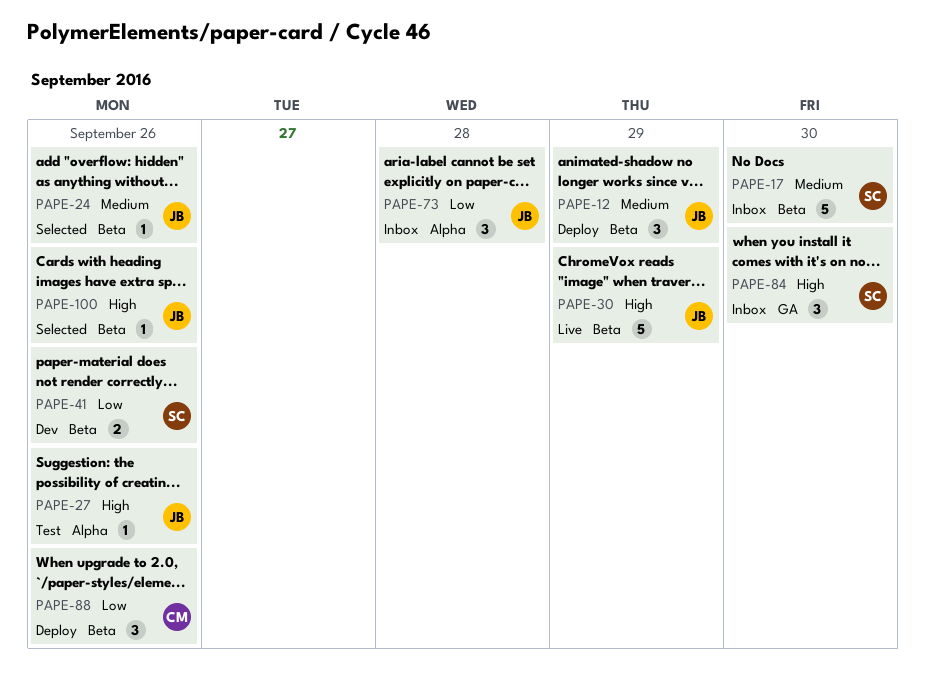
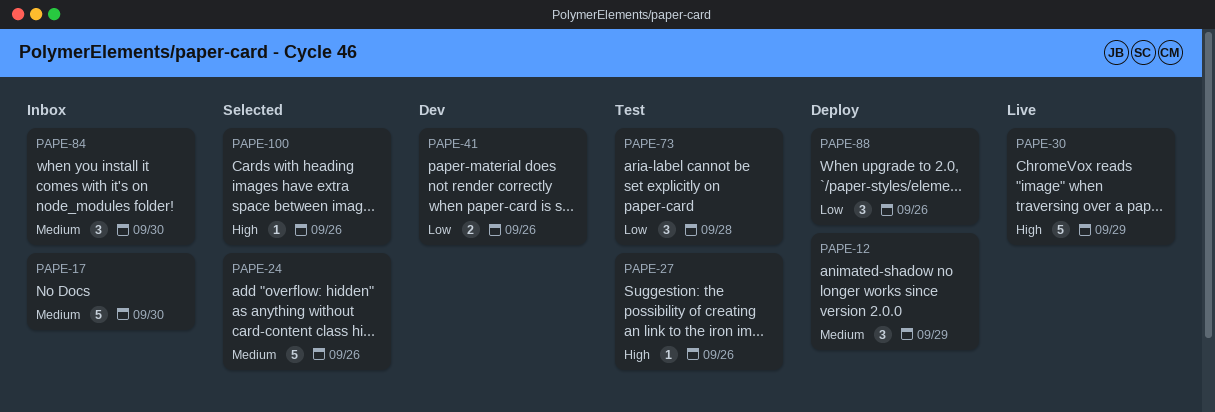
PAPE-24, estimate: 1 -> 5
PAPE-73, status: Inbox -> Test
PAPE-84, priority: High -> Medium

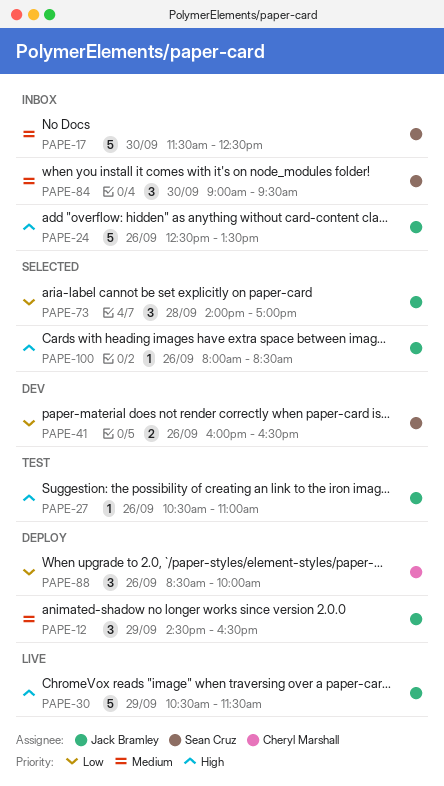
PAPE-24, status: Selected -> Inbox
PAPE-24, priority: Medium -> High
PAPE-73, status: Test -> Selected

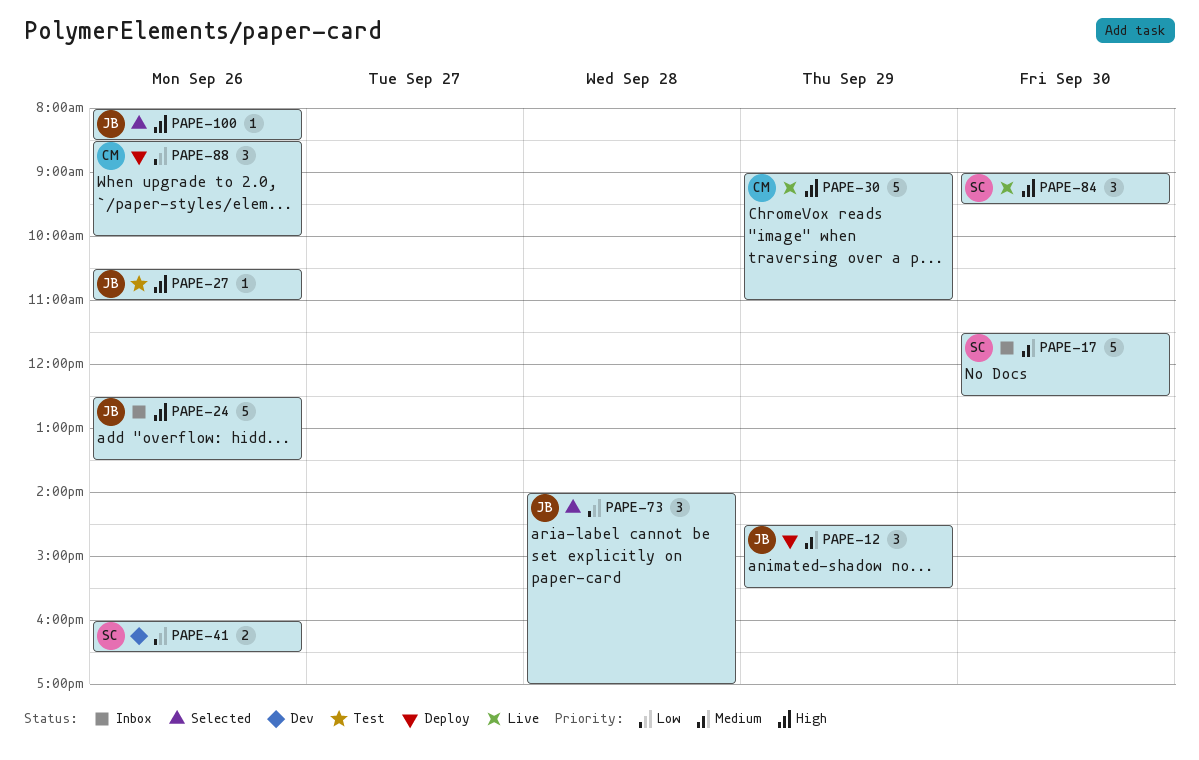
PAPE-12, ends: 16:30 -> 15:30
PAPE-30, owner: Jack Bramley -> Cheryl Marshall
PAPE-30, begins: 10:30 -> 09:00
PAPE-30, ends: 11:30 -> 11:00
PAPE-84, status: Inbox -> Live
PAPE-84, priority: Medium -> High

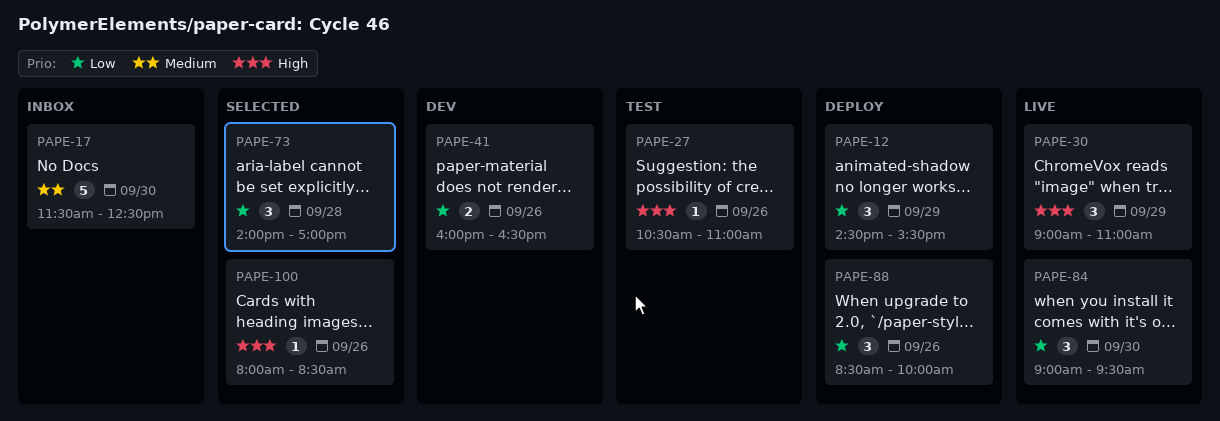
PAPE-12, priority: Medium -> Low
PAPE-24: present -> none
PAPE-30, estimate: 5 -> 3
PAPE-84, priority: High -> Low

